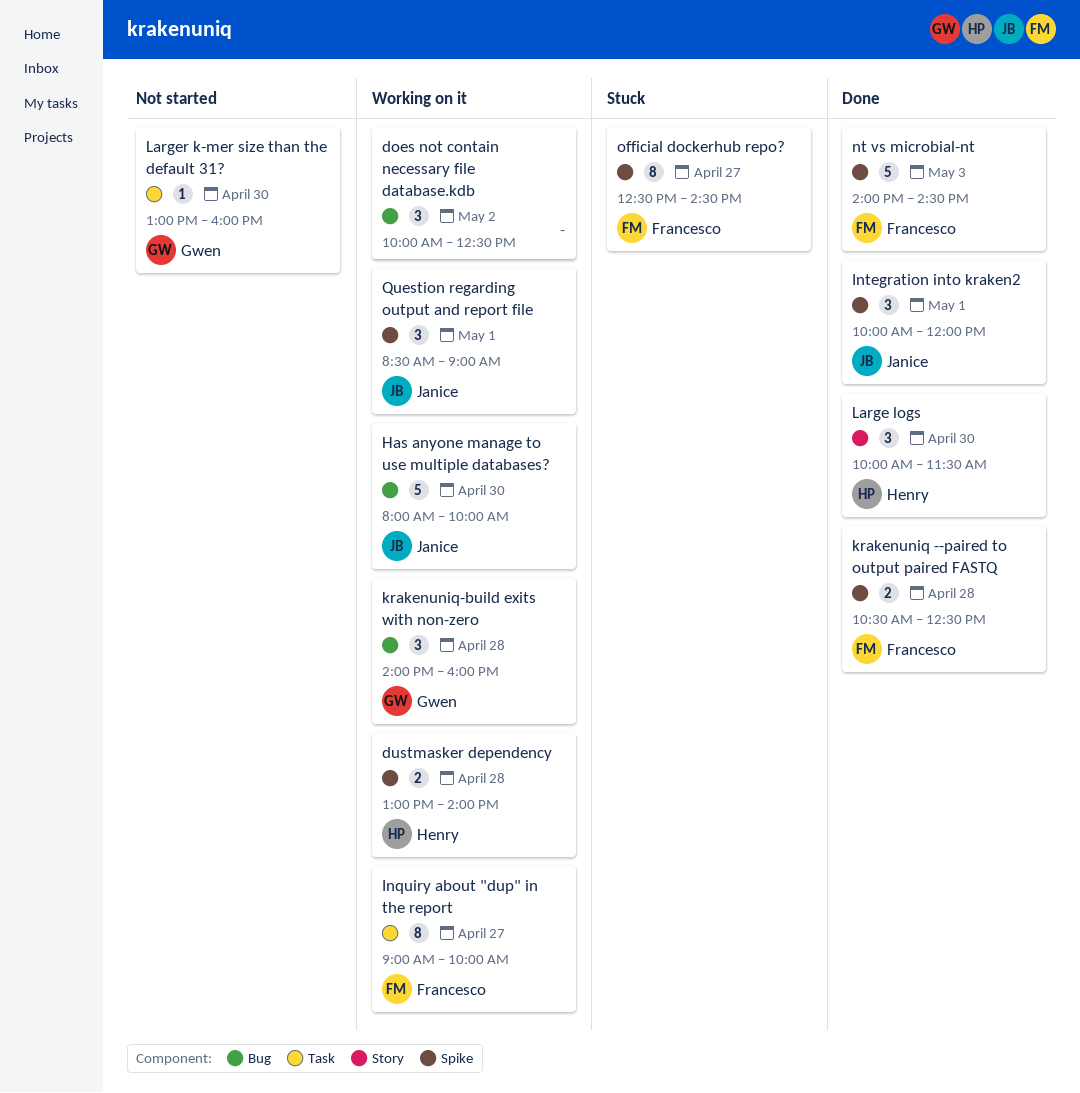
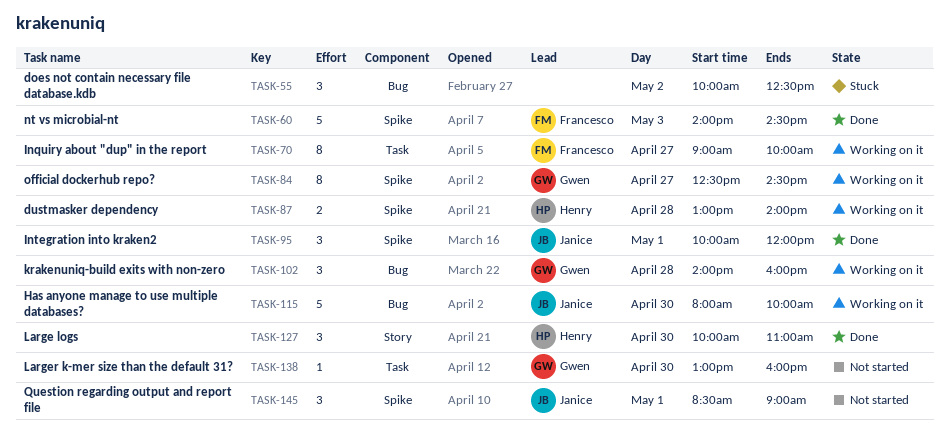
does not contain necessary file database.kdb, status: Working on it -> Stuck
krakenuniq --paired to output paired FASTQ: present -> none
Large logs, ends: 11:30 -> 11:00
official dockerhub repo?, status: Stuck -> Working on it
official dockerhub repo?, owner: Francesco -> Gwen
Question regarding output and report file, status: Working on it -> Not started

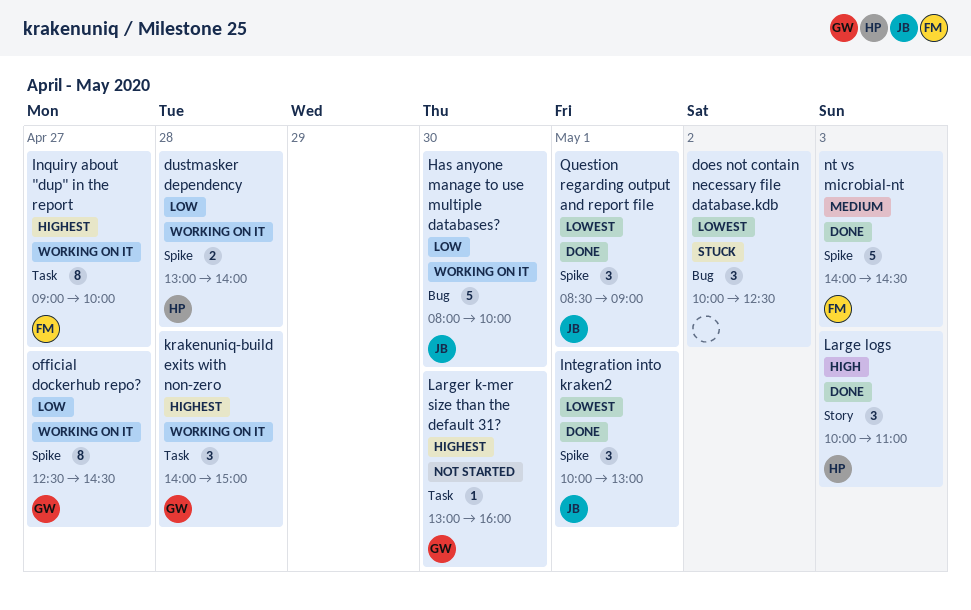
Integration into kraken2, ends: 12:00 -> 13:00
krakenuniq-build exits with non-zero, label: Bug -> Task
krakenuniq-build exits with non-zero, ends: 16:00 -> 15:00
Large logs, day: Apr 30 -> May 3
Question regarding output and report file, status: Not started -> Done

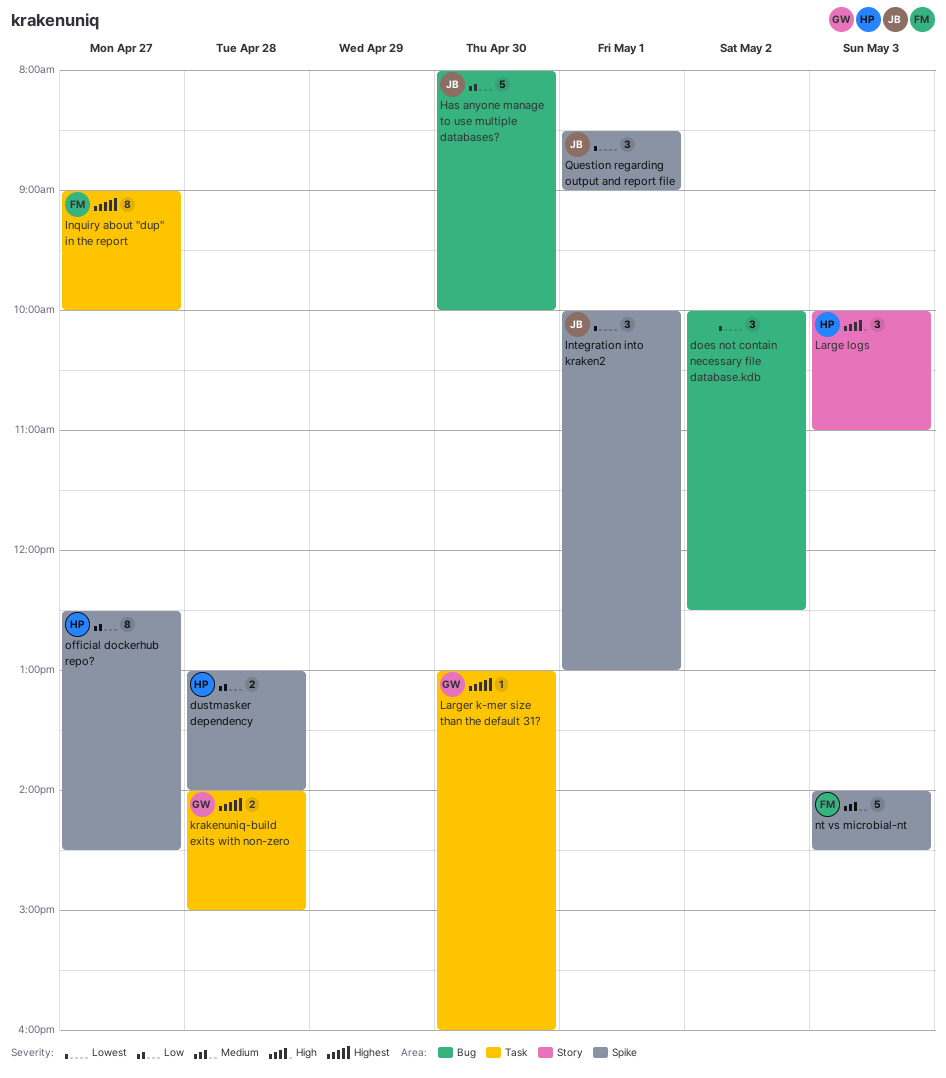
krakenuniq-build exits with non-zero, estimate: 3 -> 2
official dockerhub repo?, owner: GW -> HP

